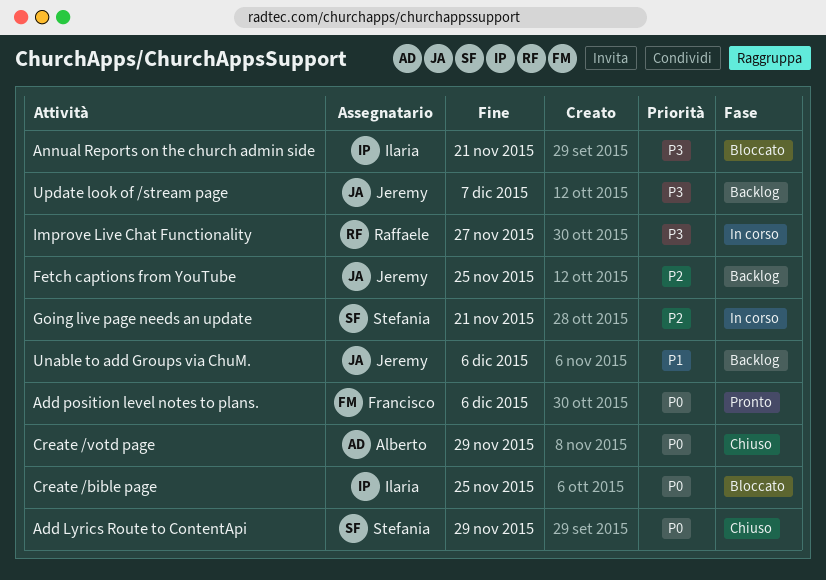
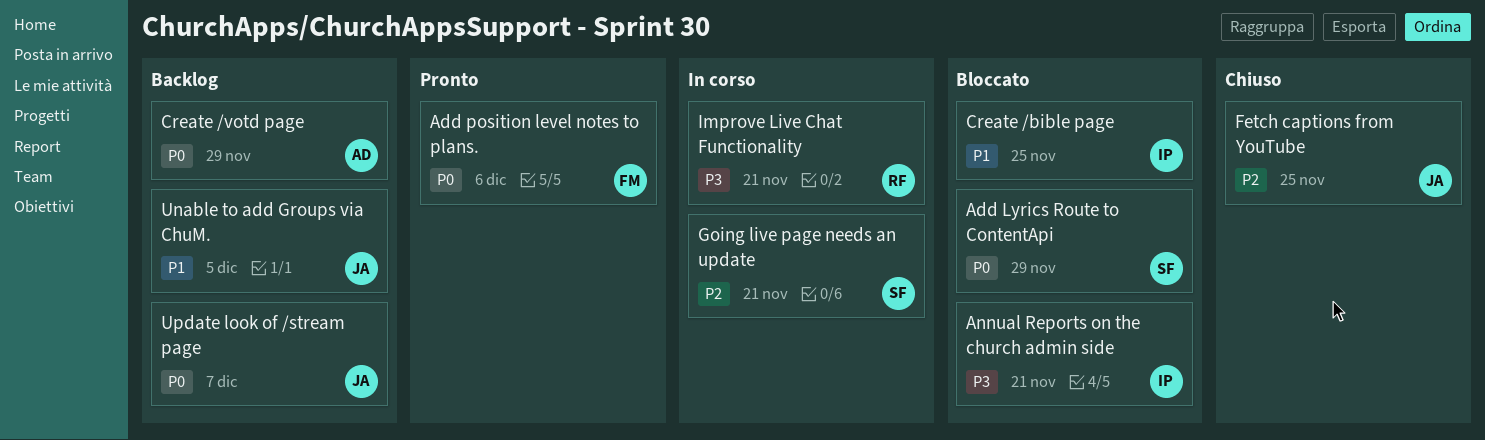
Add Lyrics Route to ContentApi, status: Chiuso -> Bloccato
Create /bible page, priority: P0 -> P1
Create /votd page, status: Chiuso -> Backlog
Fetch captions from YouTube, status: Backlog -> Chiuso
Improve Live Chat Functionality, due: Nov 27 -> Nov 21
Unable to add Groups via ChuM., due: Dec 6 -> Dec 5
Update look of /stream page, priority: P3 -> P0

